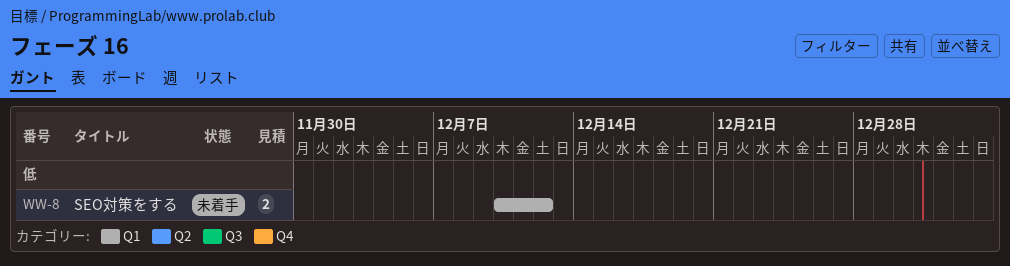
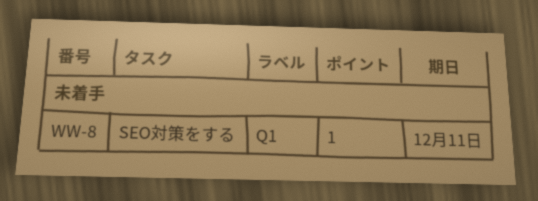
WW-8, estimate: 2 -> 1
WW-8, due: Dec 12 -> Dec 11

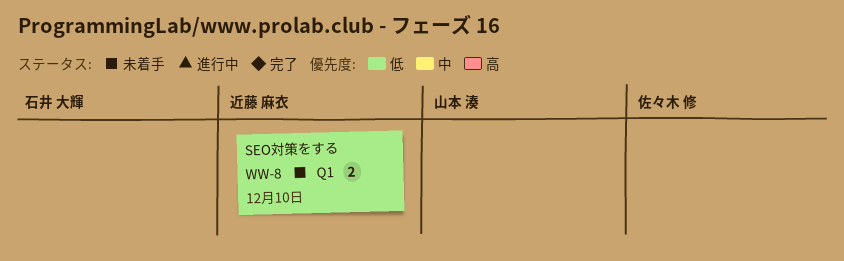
WW-8, estimate: 1 -> 2
WW-8, due: Dec 11 -> Dec 10

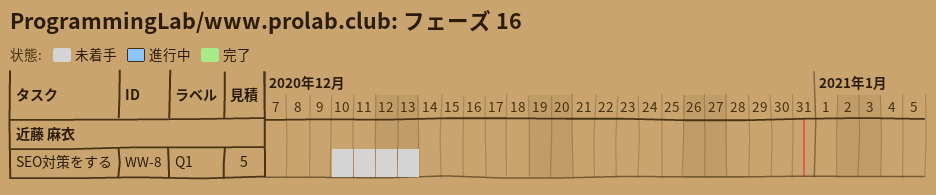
WW-8, estimate: 2 -> 5
WW-8, due: Dec 10 -> Dec 13

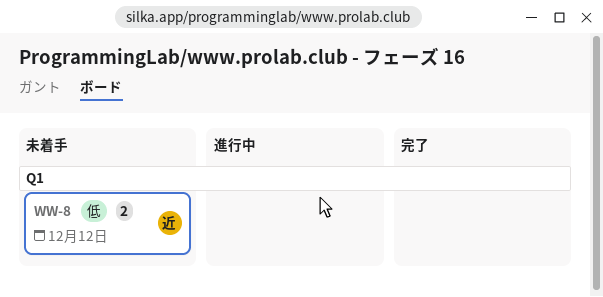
WW-8, estimate: 5 -> 2
WW-8, due: Dec 13 -> Dec 12

